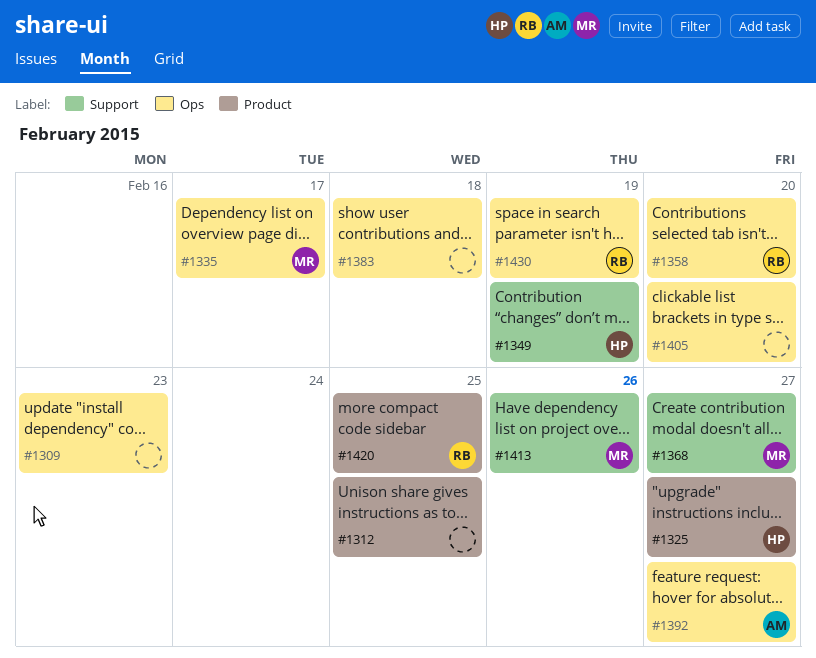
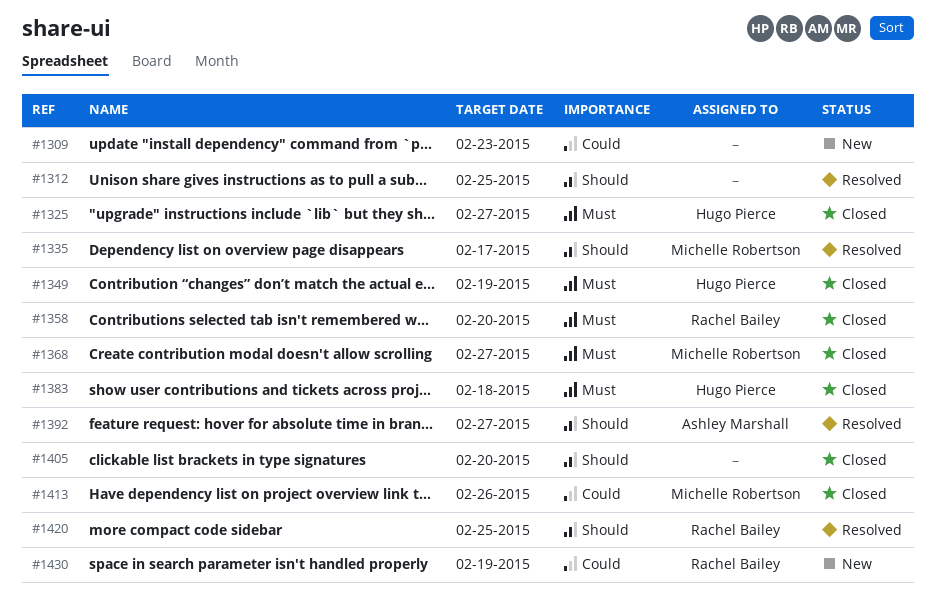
#1383, owner: none -> Hugo Pierce

